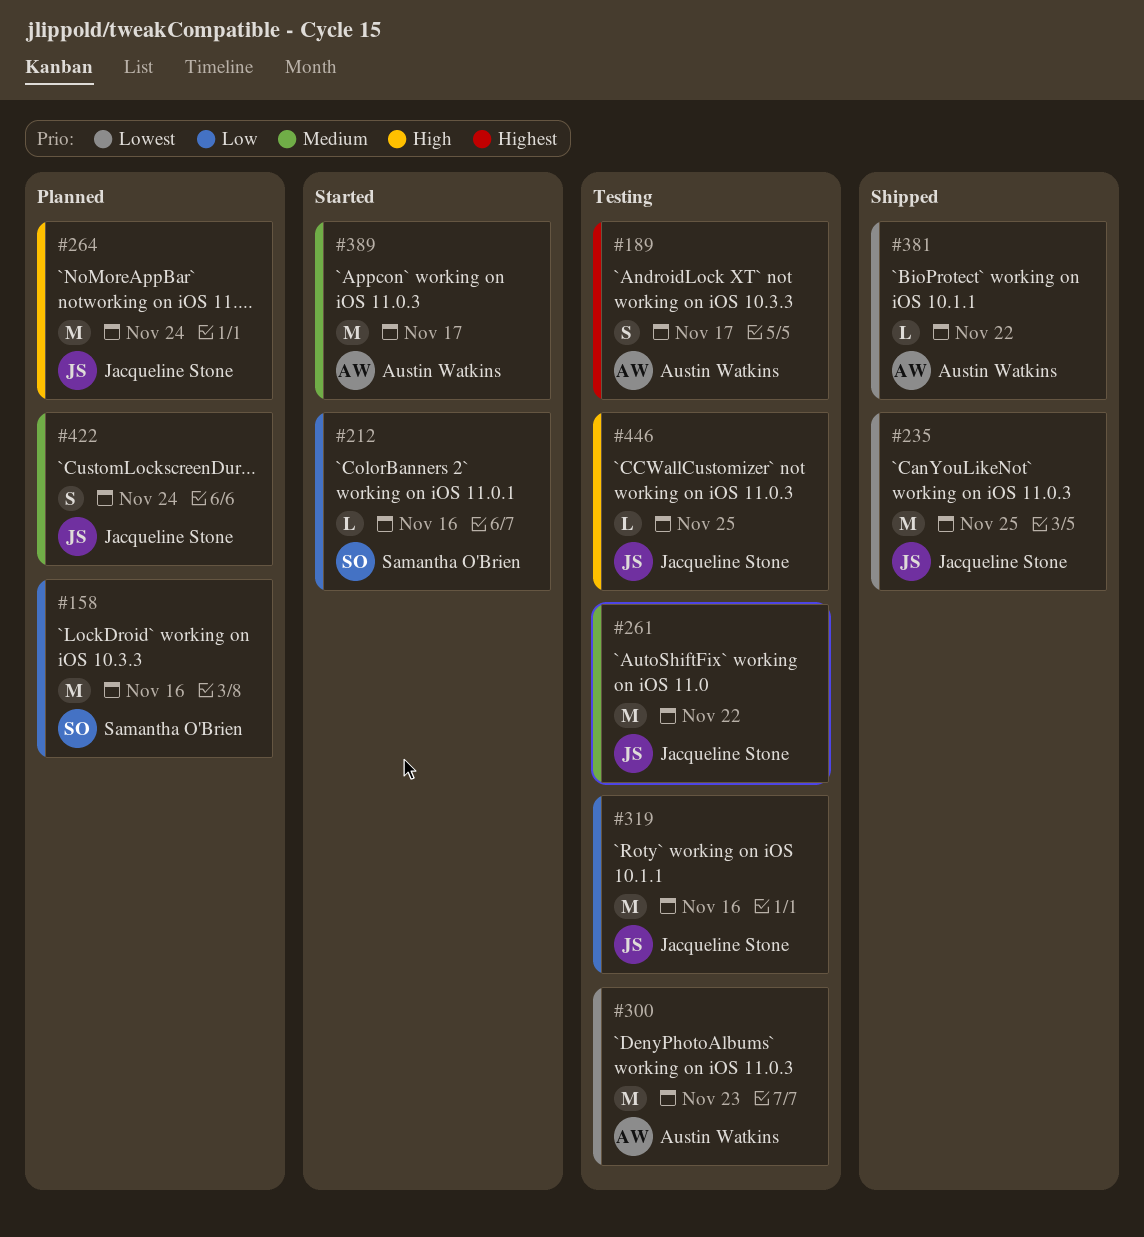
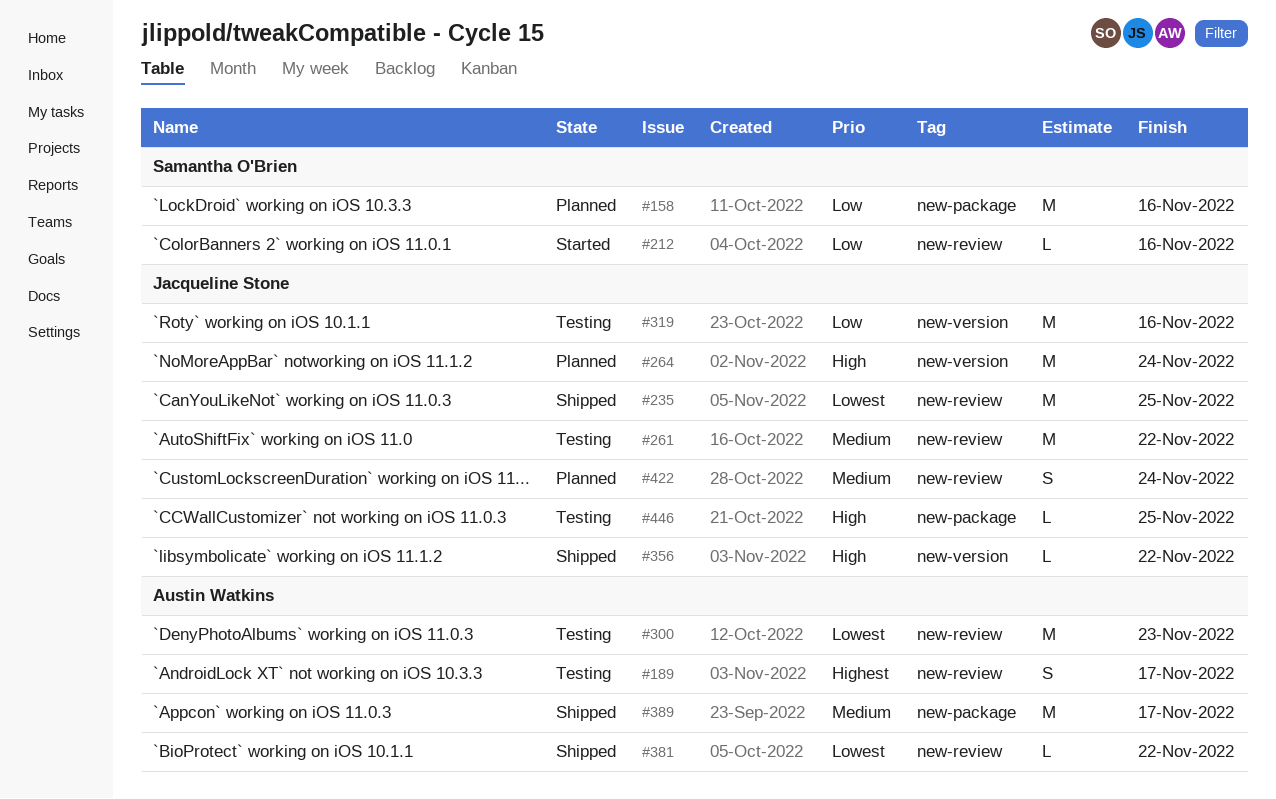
#356: none -> present
#389, status: Started -> Shipped

